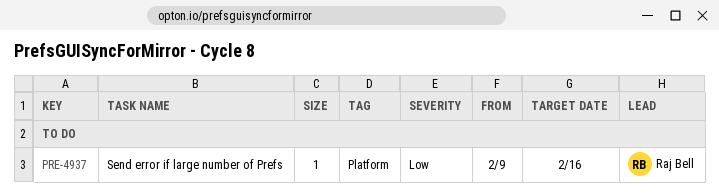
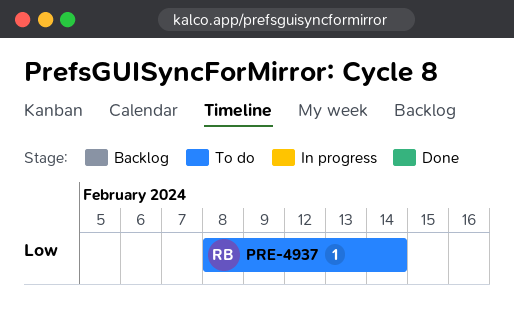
PRE-4937, start: Feb 9 -> Feb 8
PRE-4937, due: Feb 16 -> Feb 14

